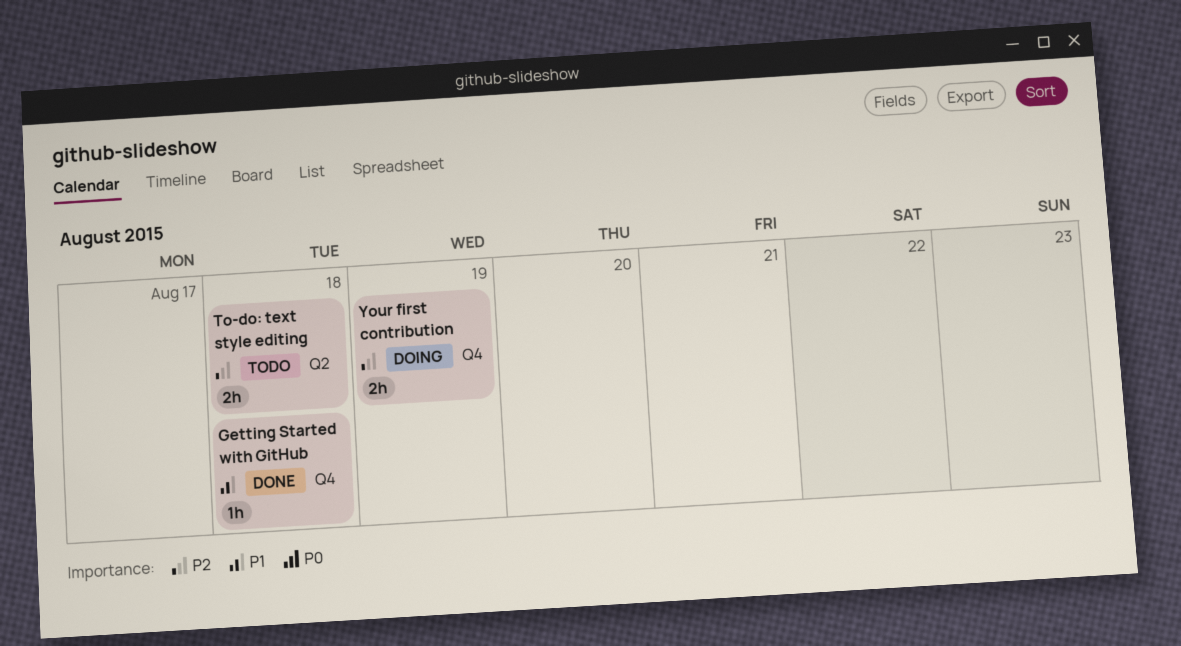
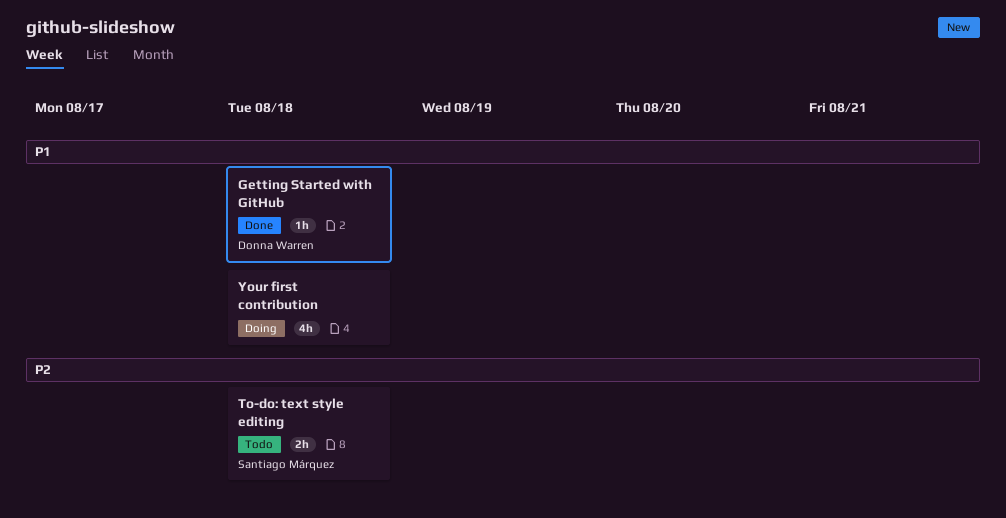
Your first contribution, priority: P2 -> P1
Your first contribution, estimate: 2h -> 4h
Your first contribution, due: Aug 19 -> Aug 18

